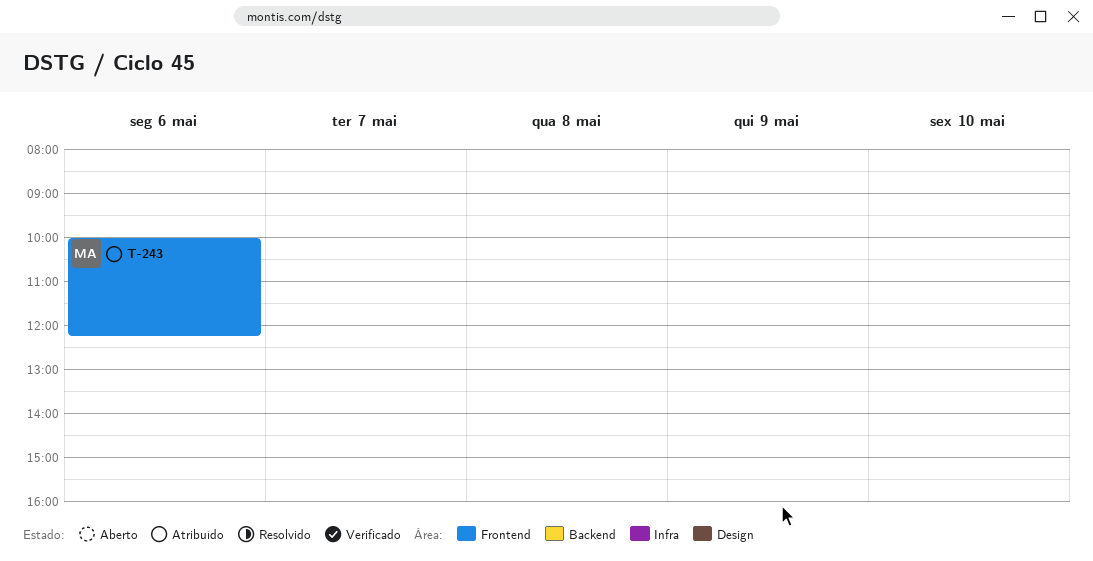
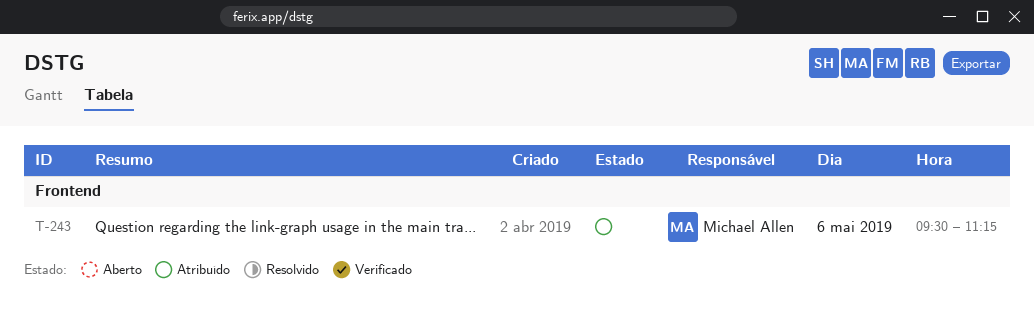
T-243, begins: 10:00 -> 09:30
T-243, ends: 12:15 -> 11:15

